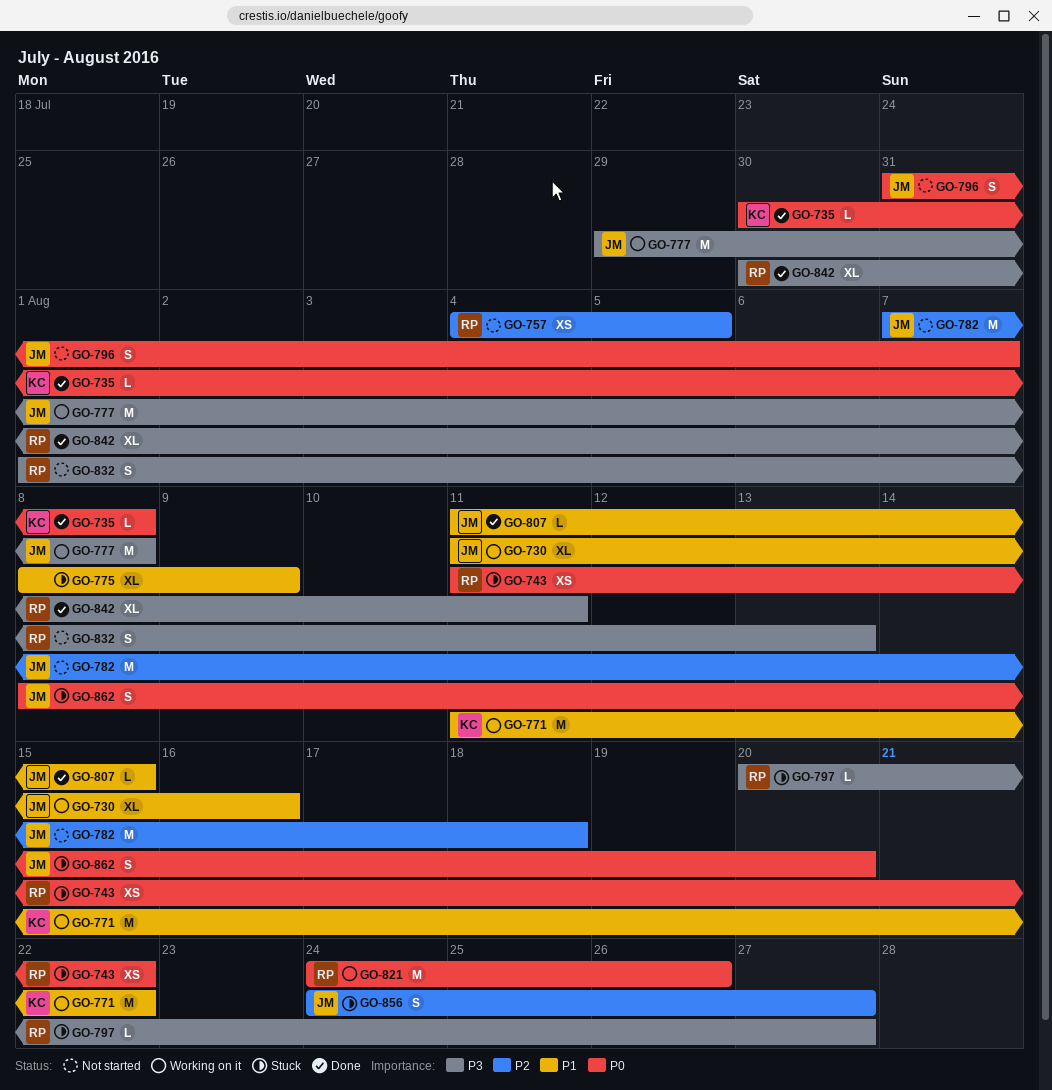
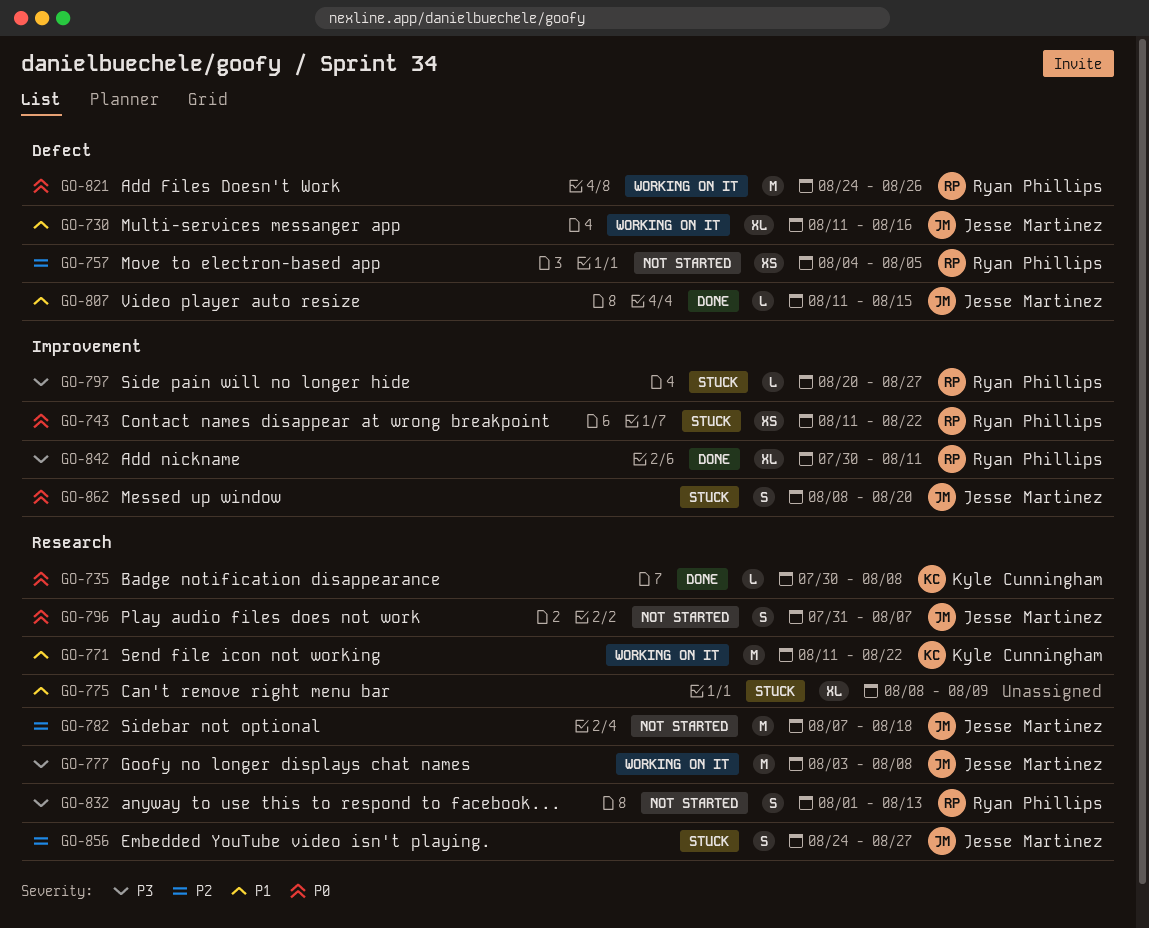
GO-777, start: Jul 29 -> Aug 3

